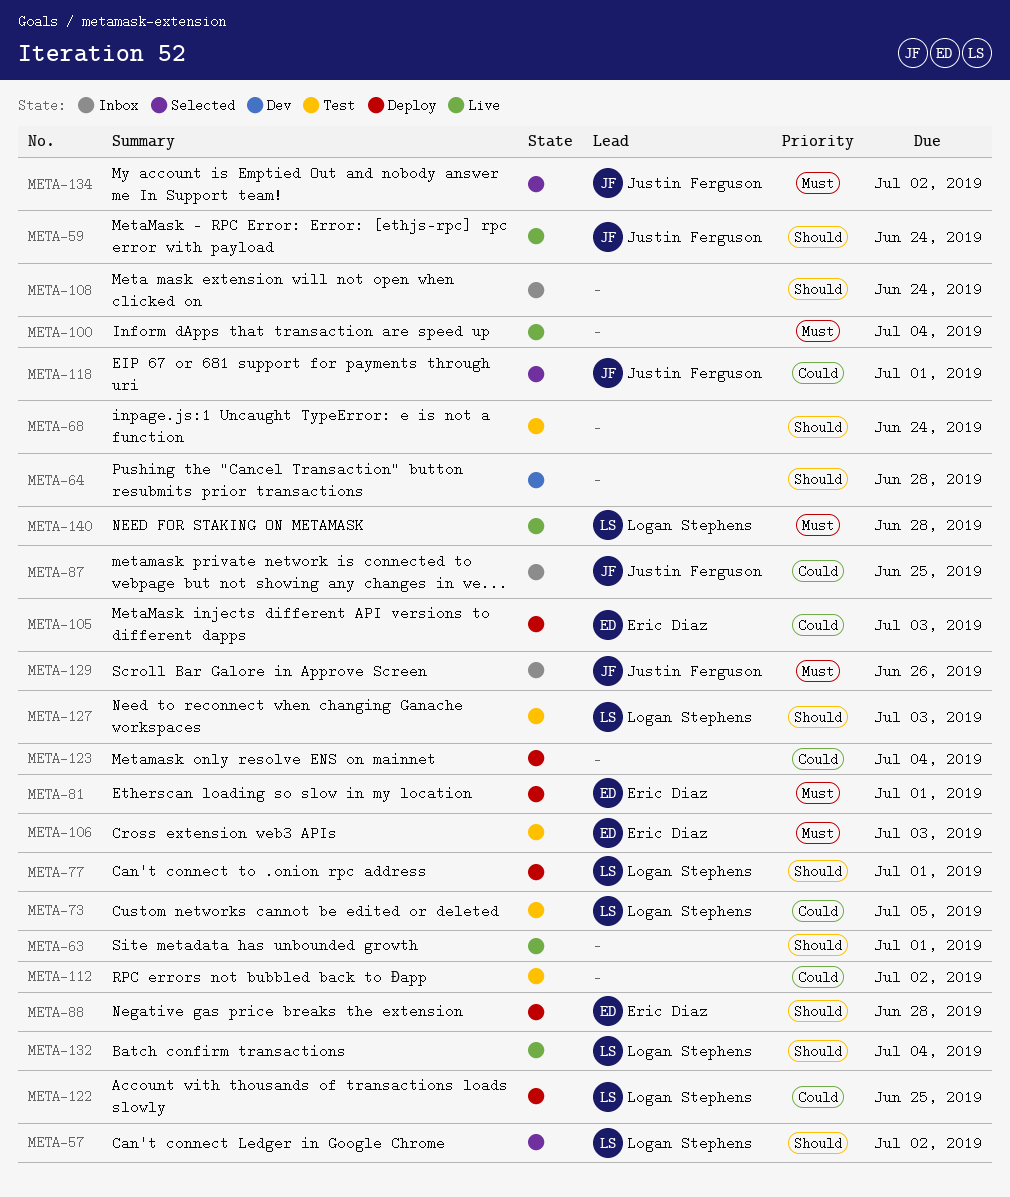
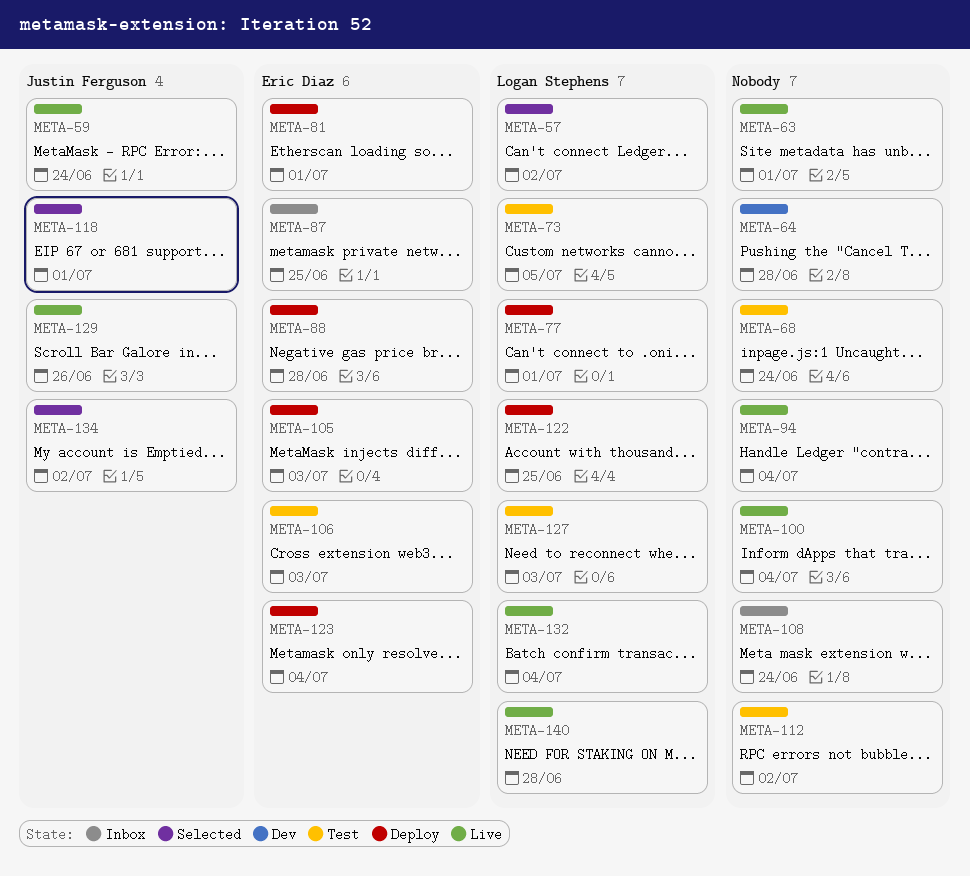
META-87, owner: Justin Ferguson -> Eric Diaz
META-94: none -> present
META-123, owner: none -> Eric Diaz
META-129, status: Inbox -> Live

